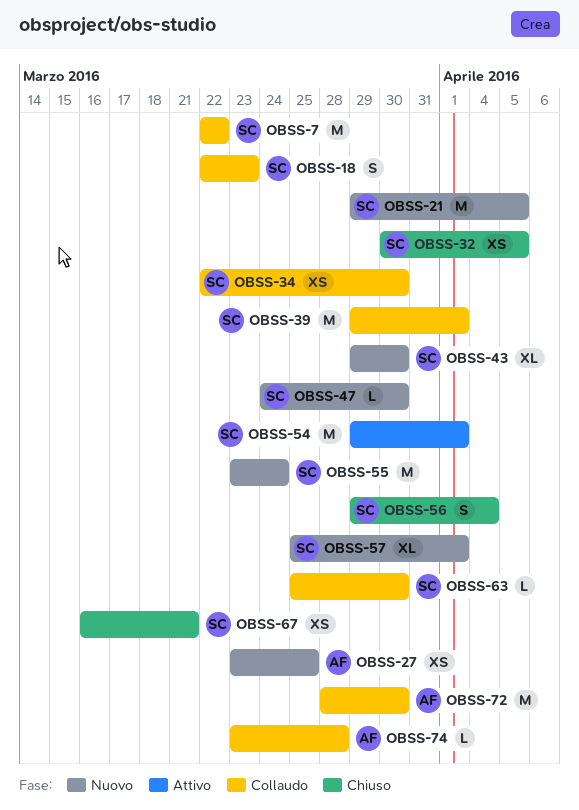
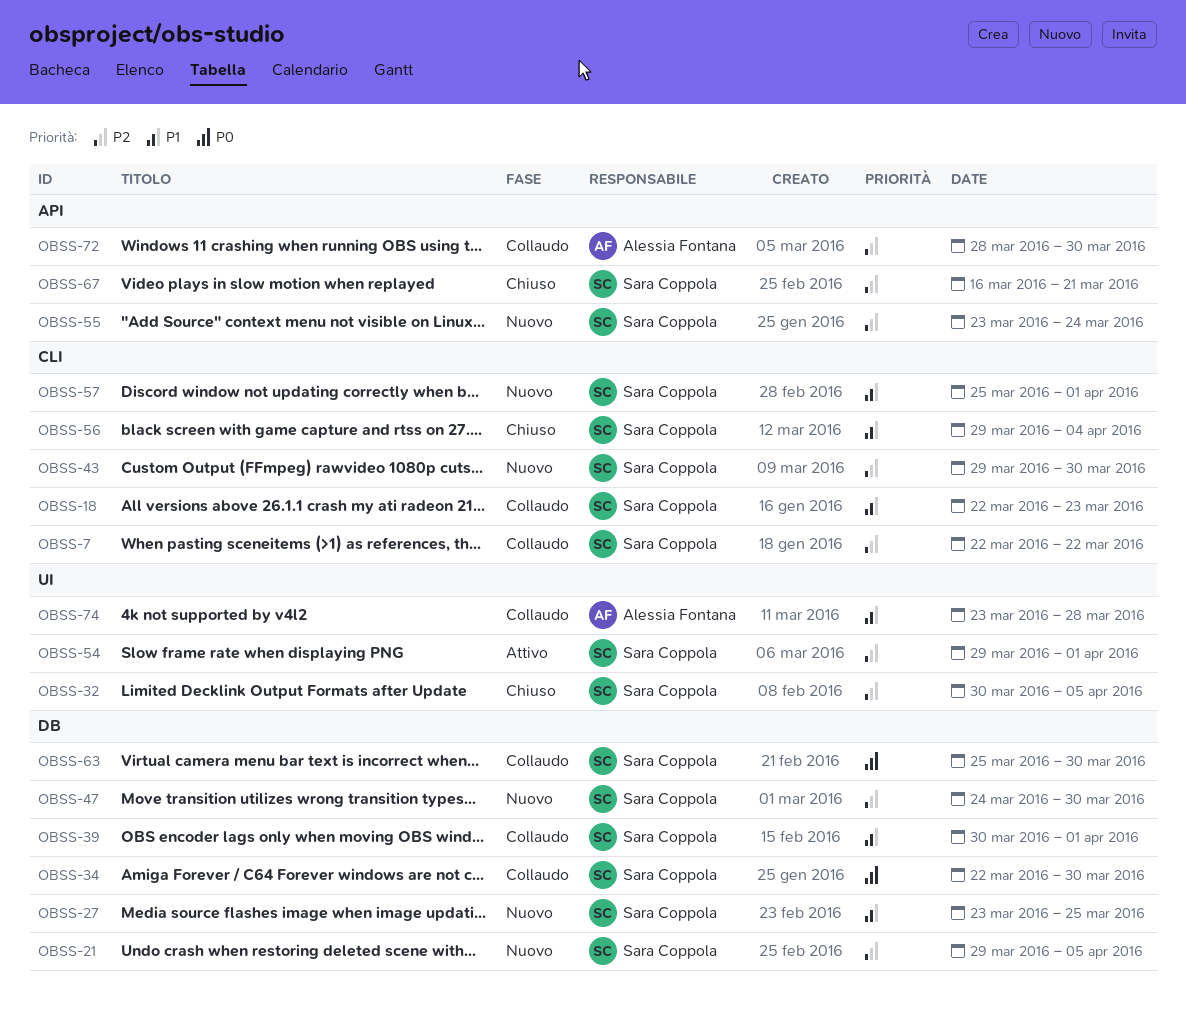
OBSS-27, owner: Alessia Fontana -> Sara Coppola
OBSS-39, start: Mar 29 -> Mar 30

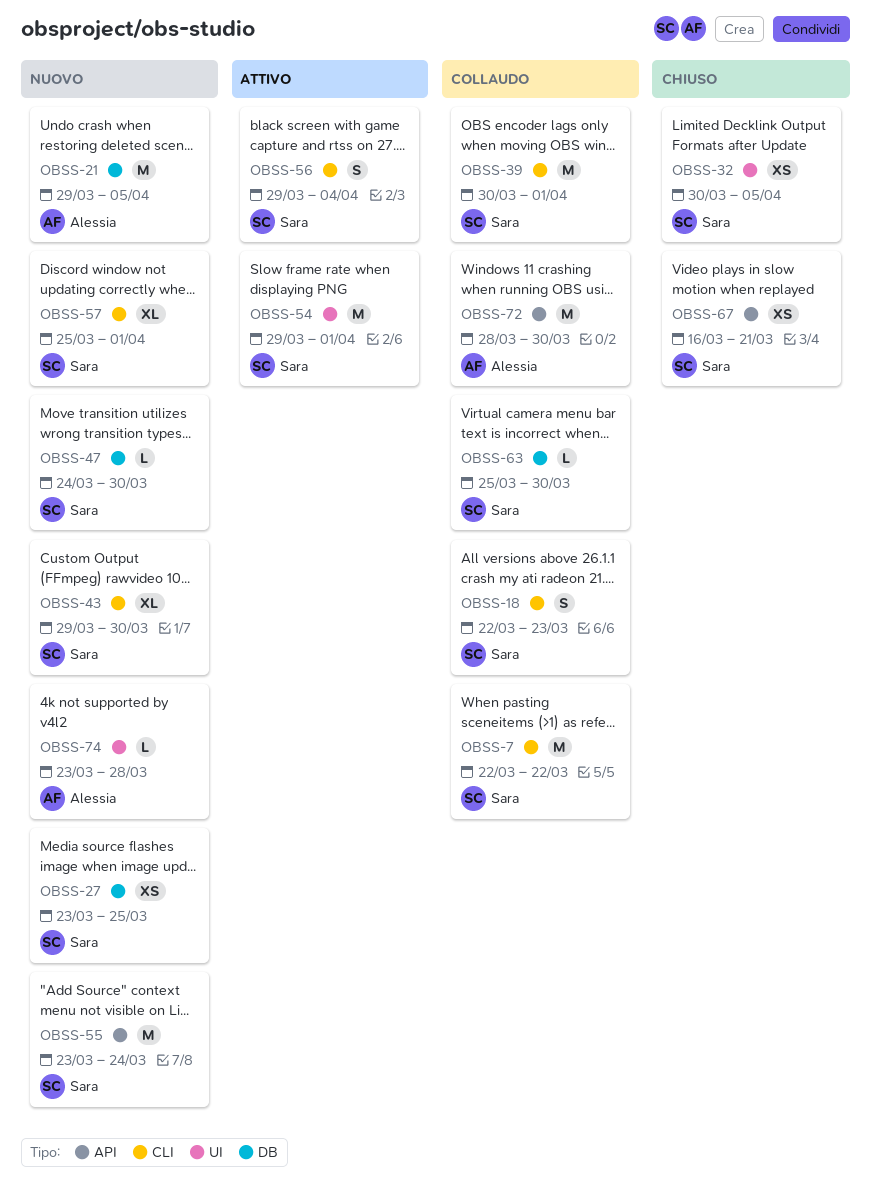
OBSS-21, owner: Sara Coppola -> Alessia Fontana
OBSS-34: present -> none
OBSS-39, label: DB -> CLI
OBSS-56, status: Chiuso -> Attivo
OBSS-74, status: Collaudo -> Nuovo

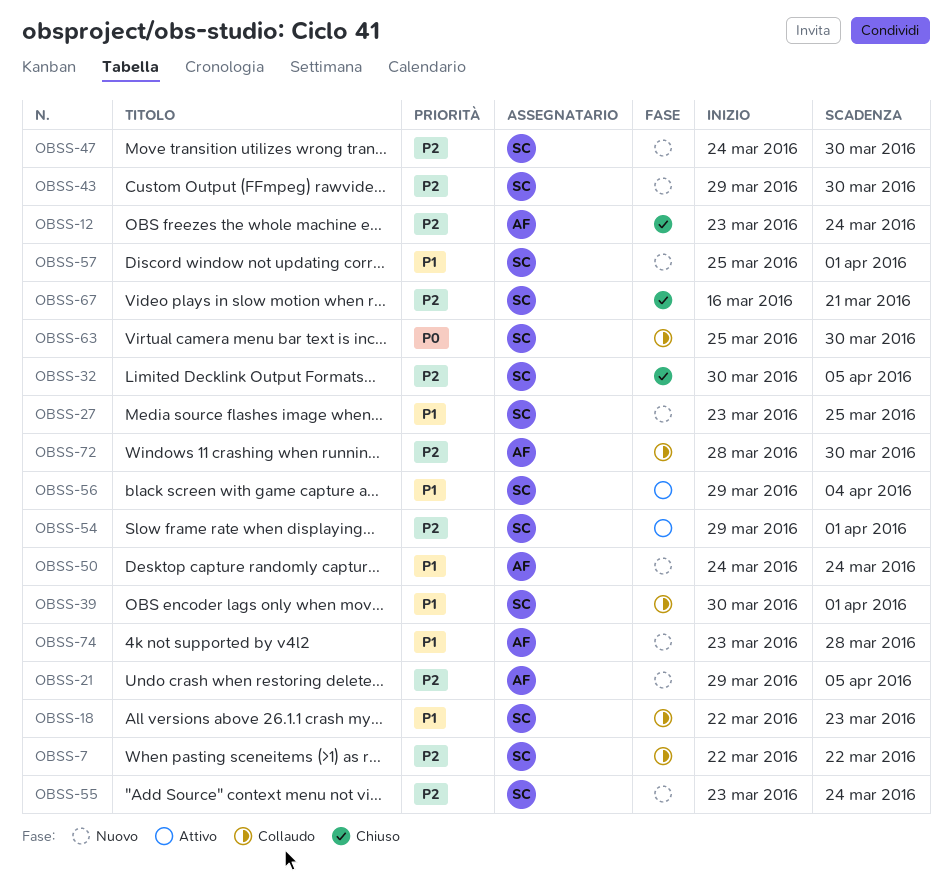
OBSS-12: none -> present
OBSS-50: none -> present

